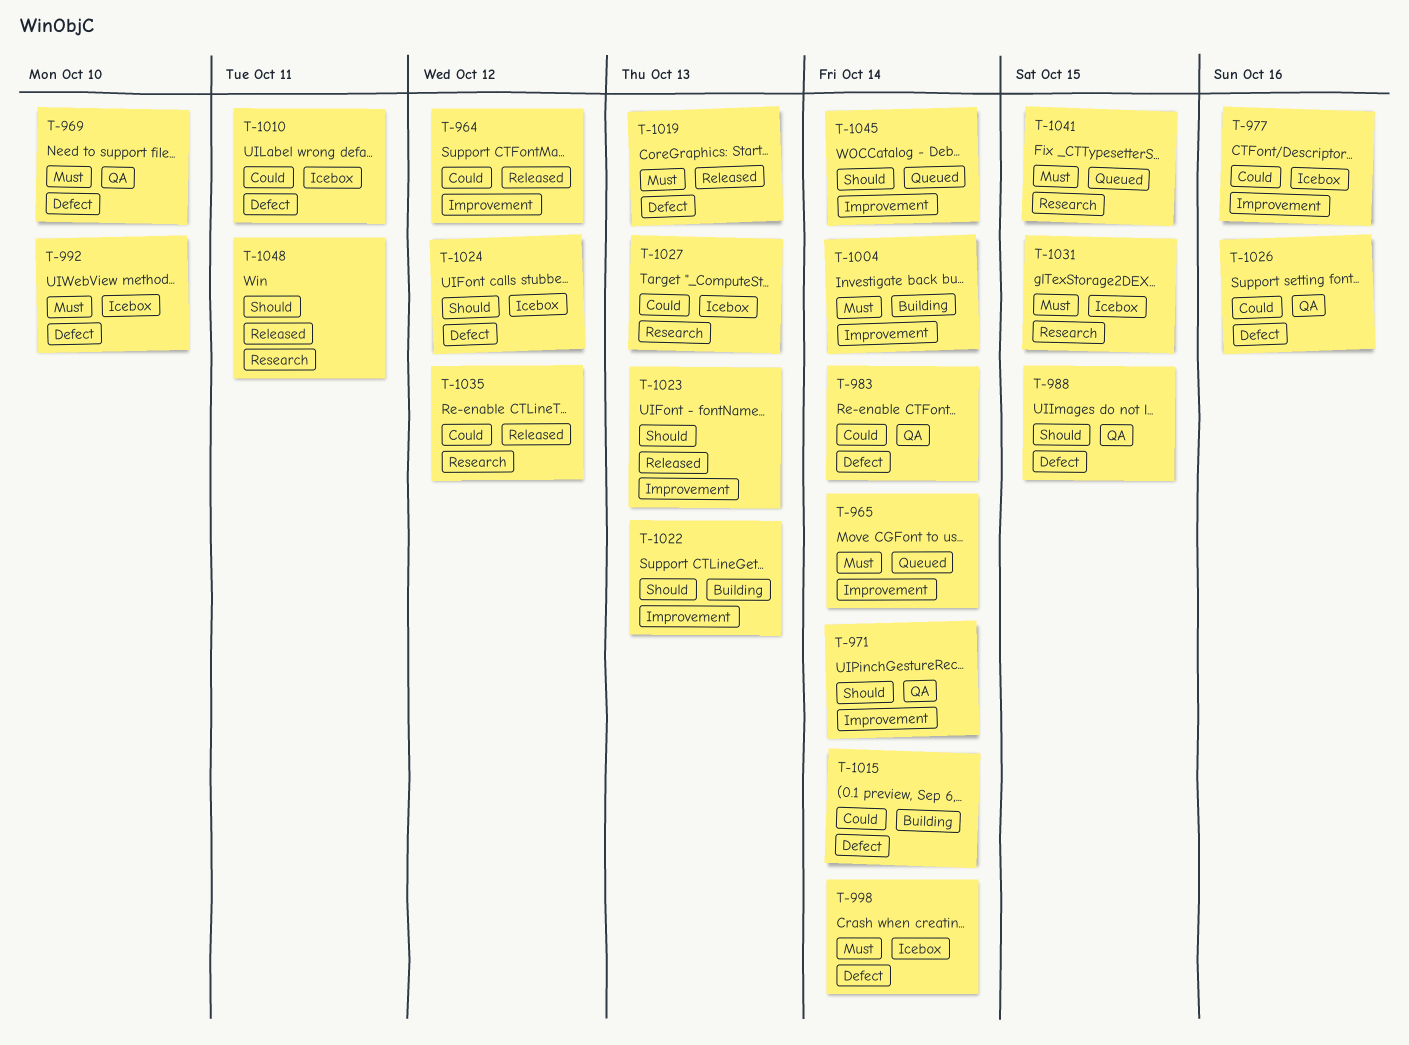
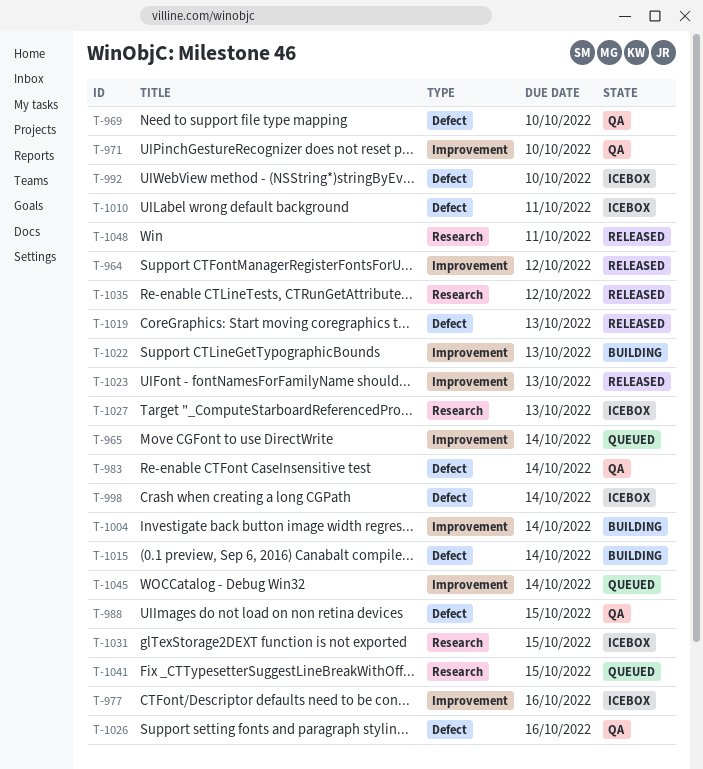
T-971, due: Oct 14 -> Oct 10
T-1024: present -> none

